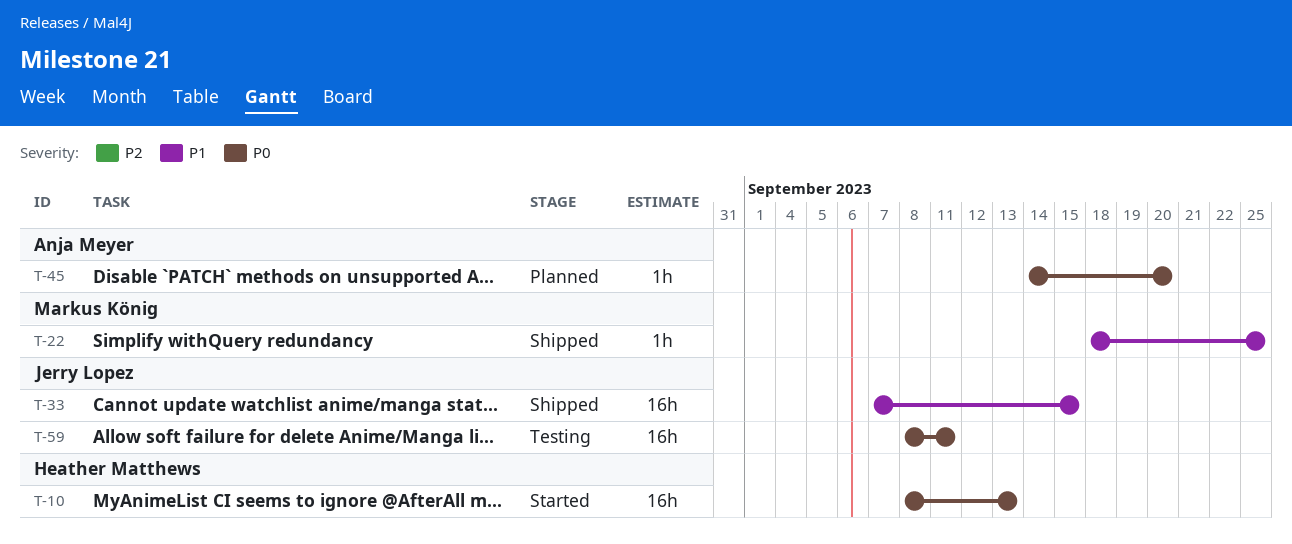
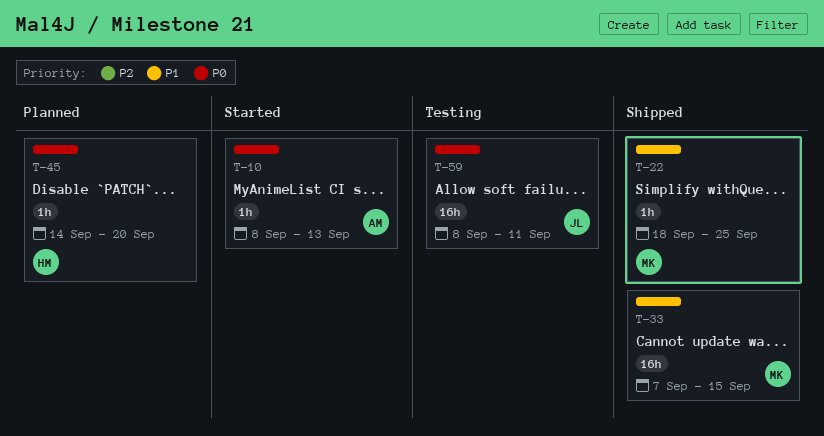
T-10, owner: Heather Matthews -> Anja Meyer
T-10, estimate: 16h -> 1h
T-33, owner: Jerry Lopez -> Markus König
T-45, owner: Anja Meyer -> Heather Matthews

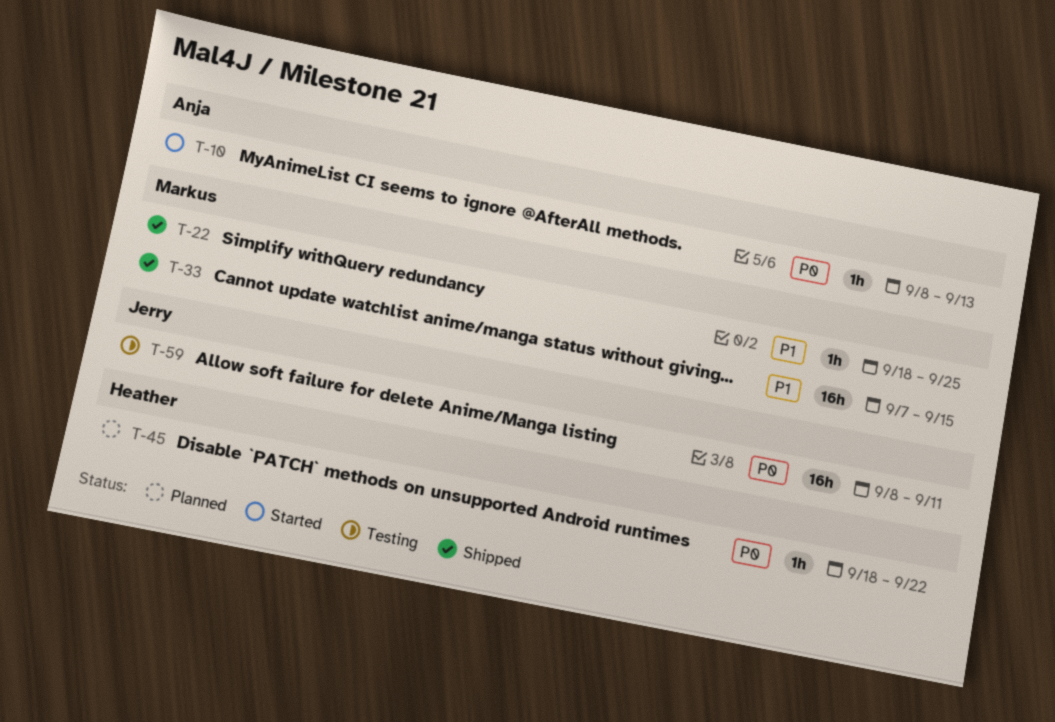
T-45, start: Sep 14 -> Sep 18
T-45, due: Sep 20 -> Sep 22

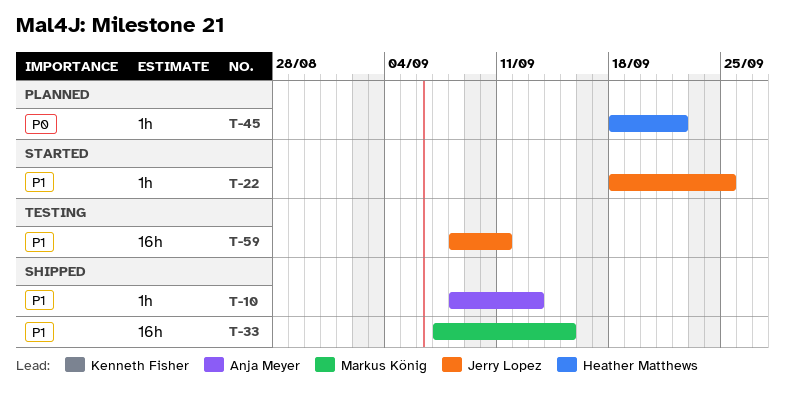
T-10, status: Started -> Shipped
T-10, priority: P0 -> P1
T-22, status: Shipped -> Started
T-22, owner: Markus König -> Jerry Lopez
T-59, priority: P0 -> P1

